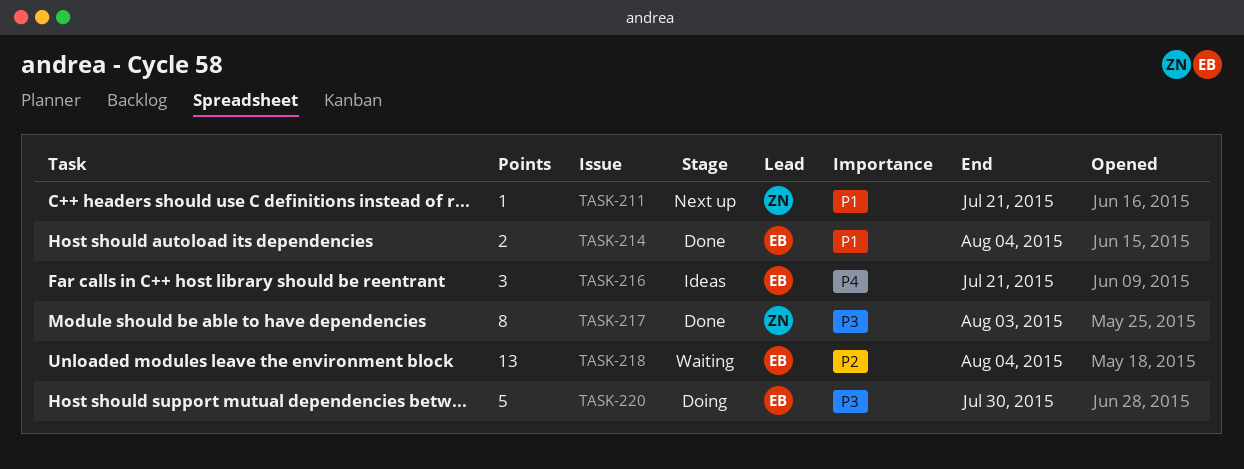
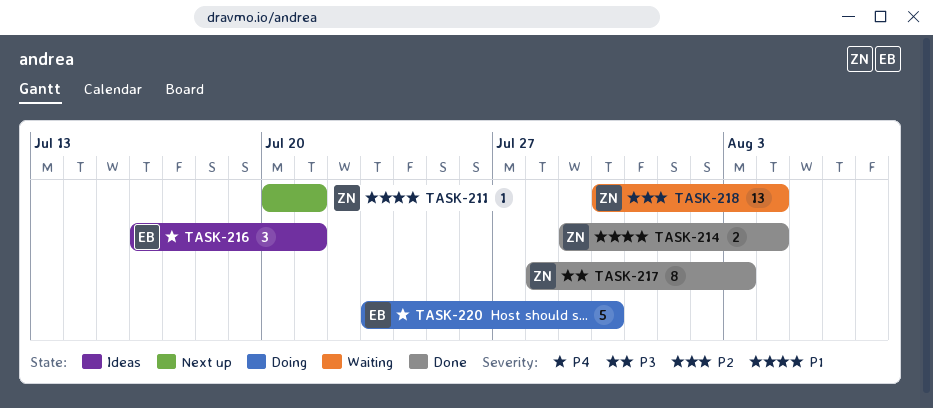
TASK-214, owner: EB -> ZN
TASK-218, owner: EB -> ZN
TASK-220, priority: P3 -> P4

